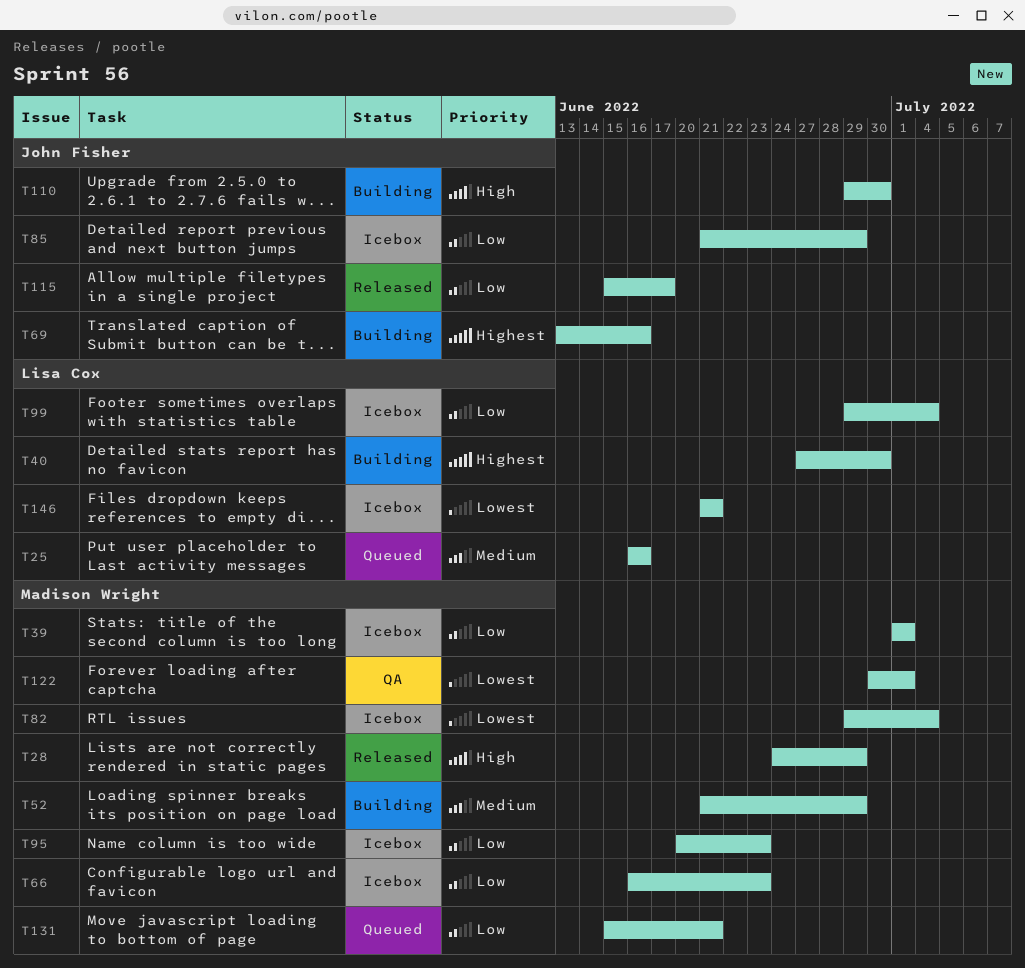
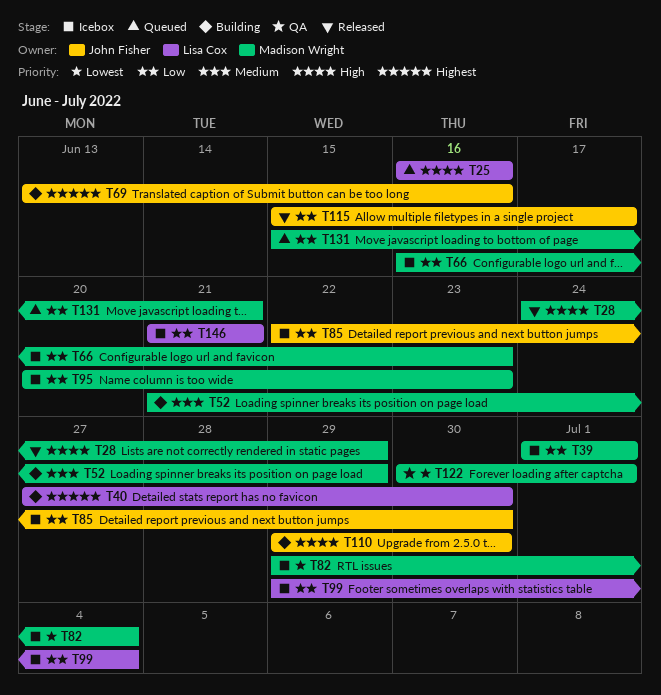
T25, priority: Medium -> High
T85, start: Jun 21 -> Jun 22
T85, due: Jun 29 -> Jun 30
T146, priority: Lowest -> Low

